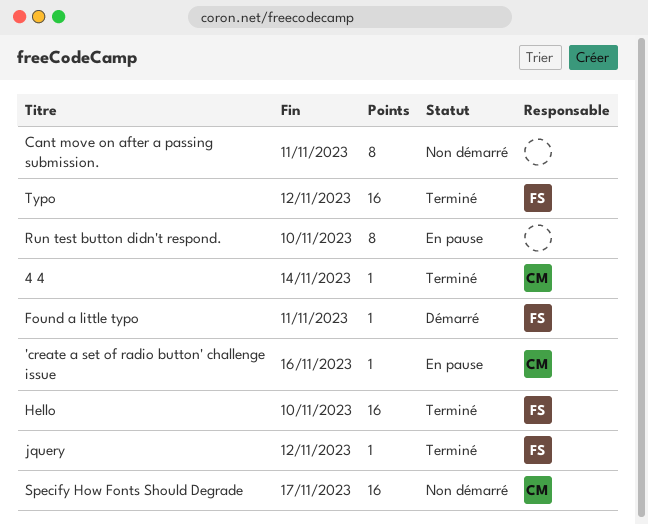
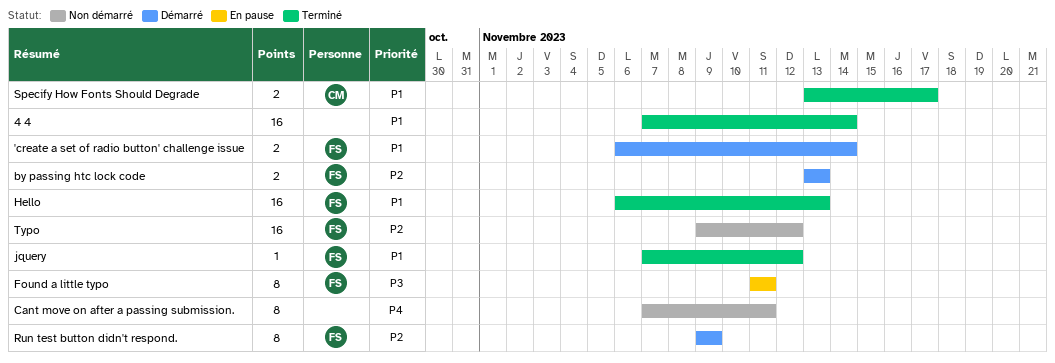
'create a set of radio button' challenge issue, status: En pause -> Démarré
'create a set of radio button' challenge issue, owner: CM -> FS
'create a set of radio button' challenge issue, estimate: 1 -> 2
'create a set of radio button' challenge issue, due: Nov 16 -> Nov 14
4 4, owner: CM -> none
4 4, estimate: 1 -> 16
by passing htc lock code: none -> present
Found a little typo, status: Démarré -> En pause
Found a little typo, estimate: 1 -> 8
Hello, due: Nov 10 -> Nov 13
Run test button didn't respond., status: En pause -> Démarré
Run test button didn't respond., owner: none -> FS
Run test button didn't respond., due: Nov 10 -> Nov 9
Specify How Fonts Should Degrade, status: Non démarré -> Terminé
Specify How Fonts Should Degrade, estimate: 16 -> 2
Typo, status: Terminé -> Non démarré

